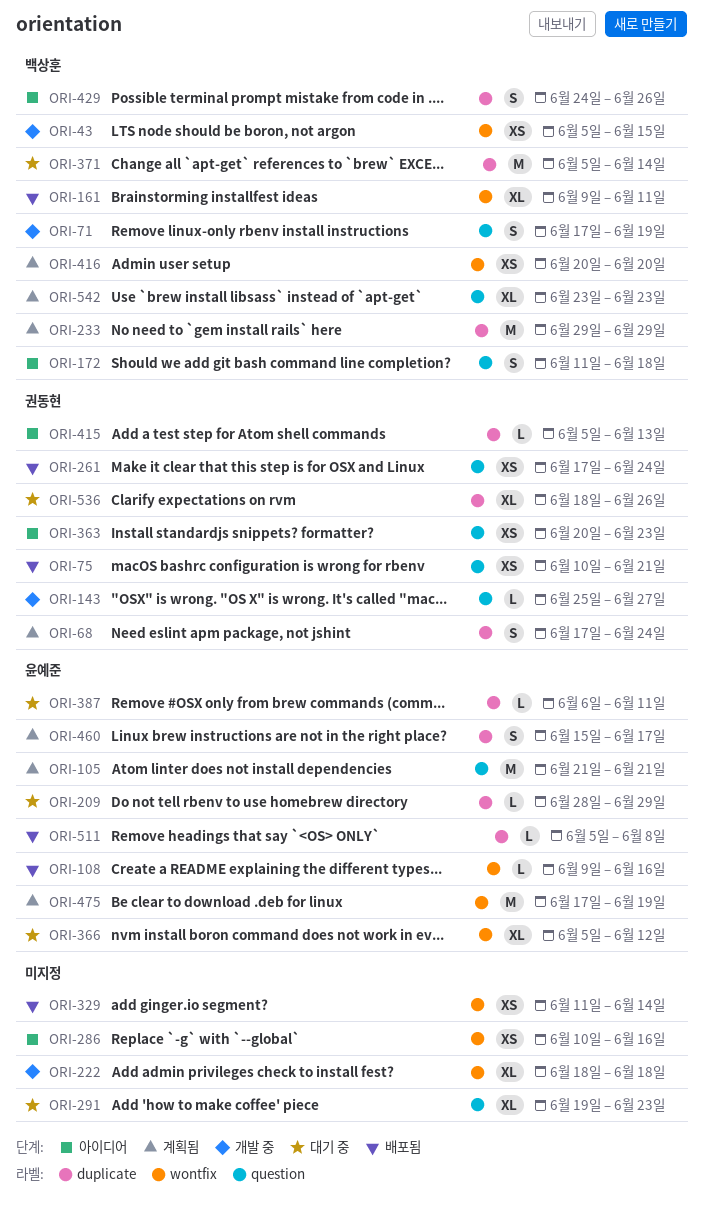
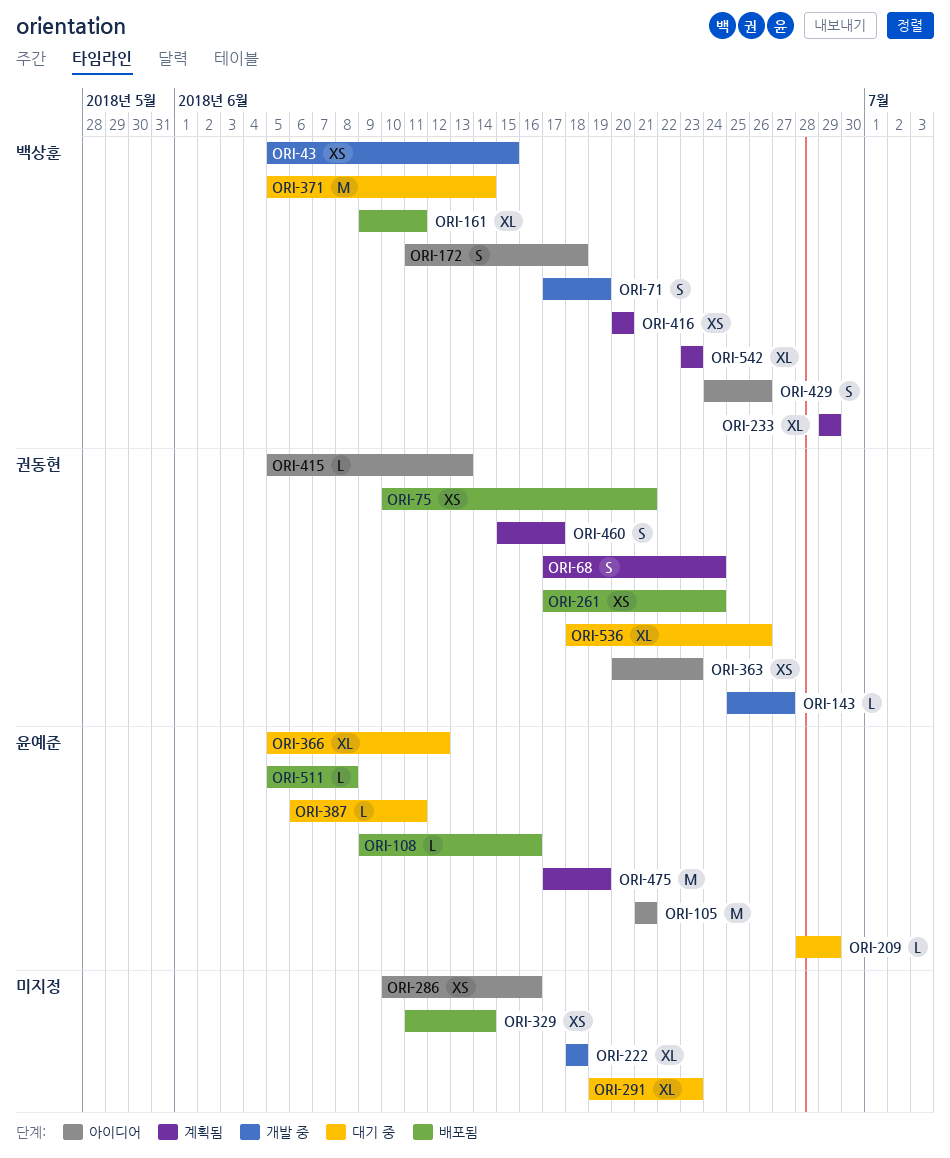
ORI-105, status: 계획됨 -> 아이디어
ORI-233, estimate: M -> XL
ORI-460, owner: 윤예준 -> 권동현

